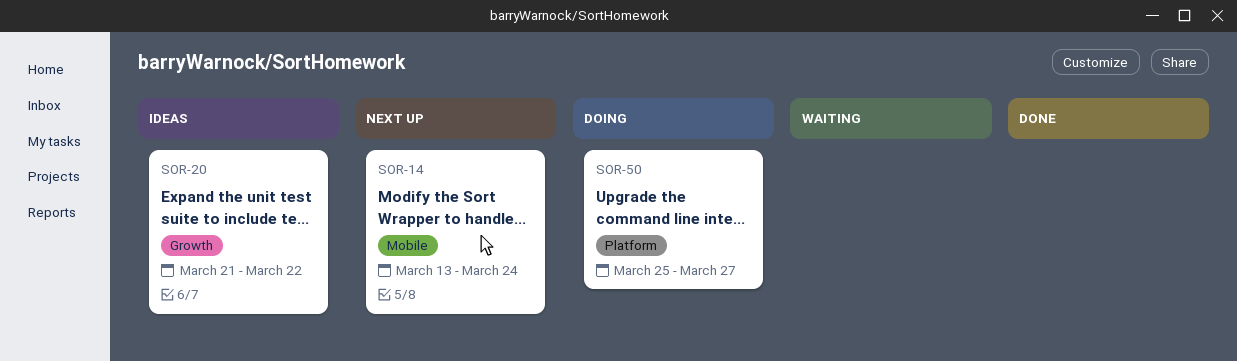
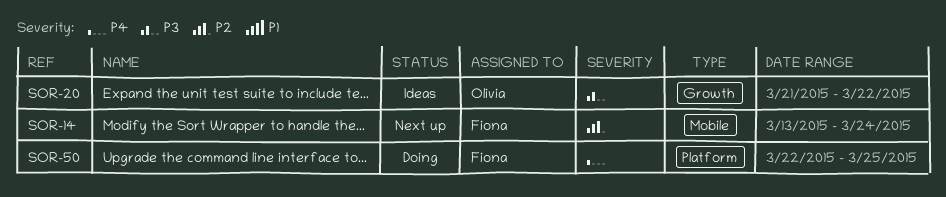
SOR-50, start: Mar 25 -> Mar 22
SOR-50, due: Mar 27 -> Mar 25

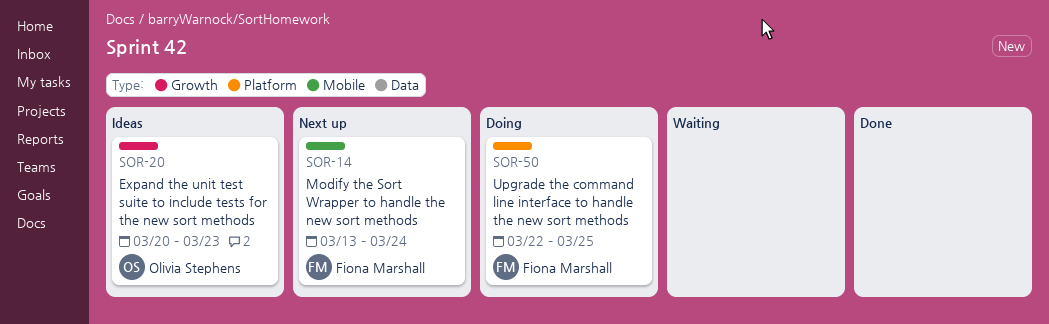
SOR-20, start: Mar 21 -> Mar 20
SOR-20, due: Mar 22 -> Mar 23

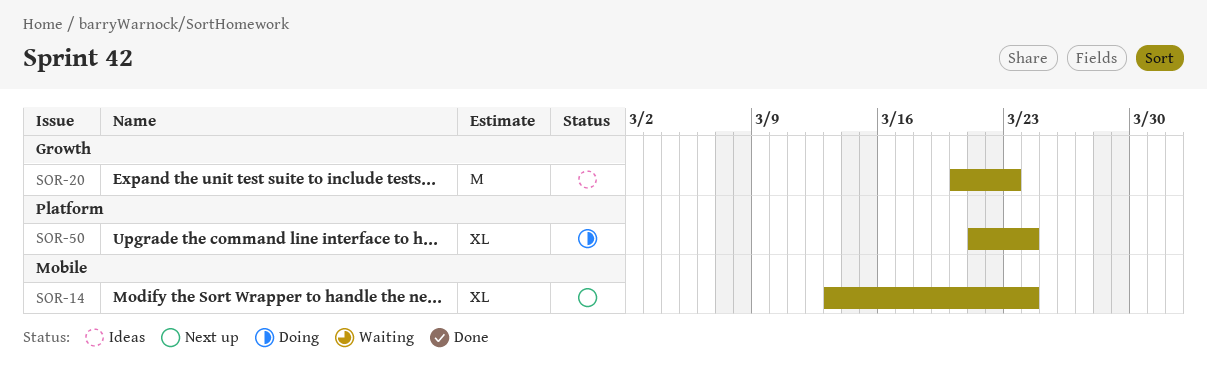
SOR-50, start: Mar 22 -> Mar 21
SOR-50, due: Mar 25 -> Mar 24

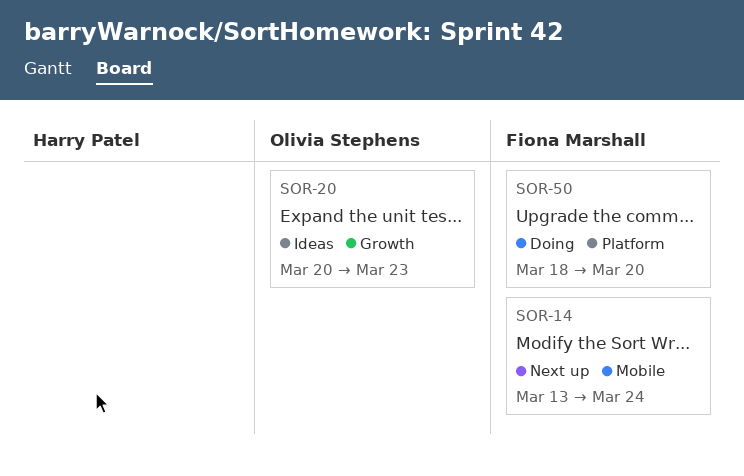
SOR-50, start: Mar 21 -> Mar 18
SOR-50, due: Mar 24 -> Mar 20

